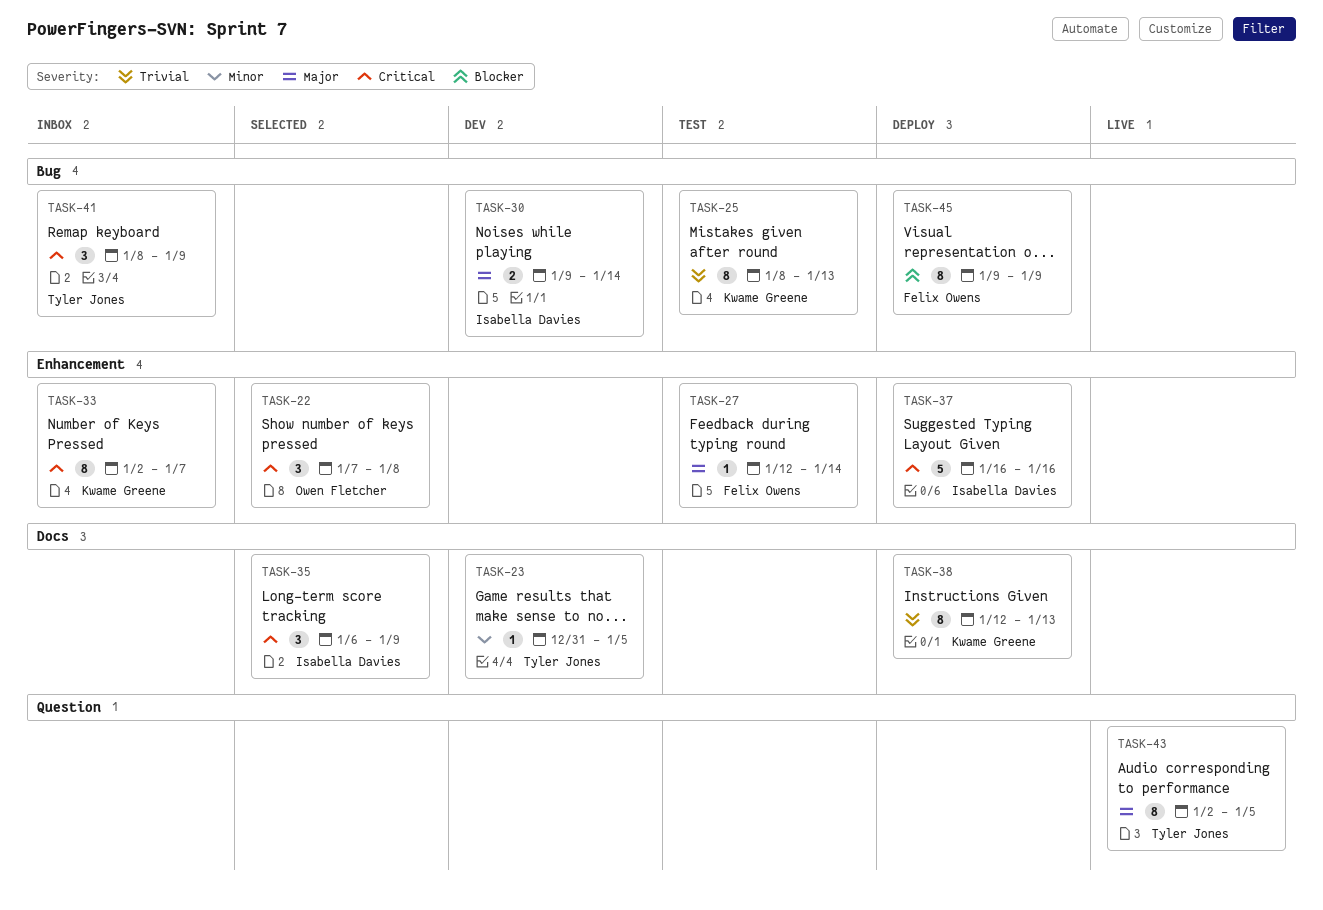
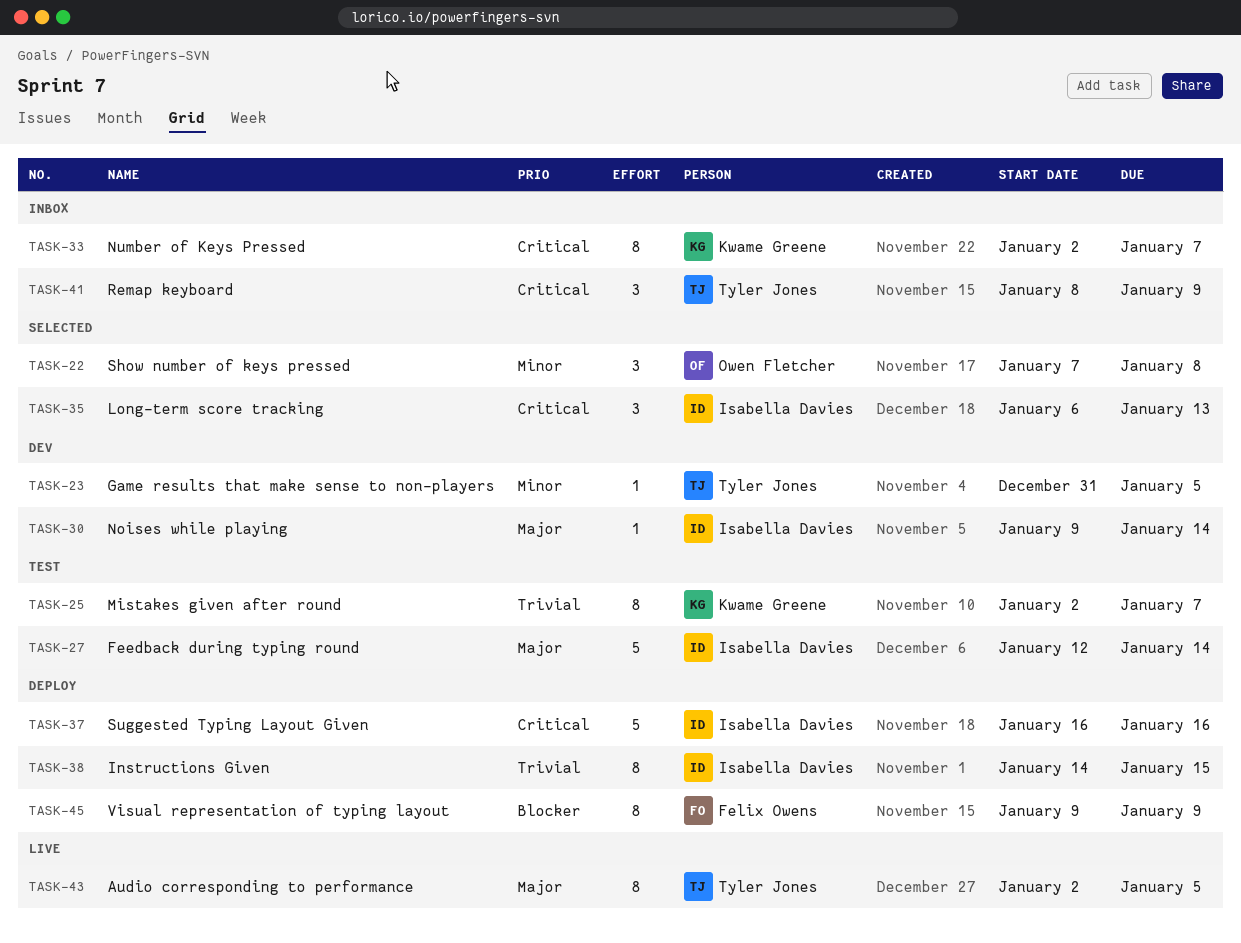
TASK-22, priority: Critical -> Minor
TASK-25, start: Jan 8 -> Jan 2
TASK-25, due: Jan 13 -> Jan 7
TASK-27, owner: Felix Owens -> Isabella Davies
TASK-27, estimate: 1 -> 5
TASK-30, estimate: 2 -> 1
TASK-35, due: Jan 9 -> Jan 13
TASK-38, owner: Kwame Greene -> Isabella Davies
TASK-38, start: Jan 12 -> Jan 14
TASK-38, due: Jan 13 -> Jan 15

